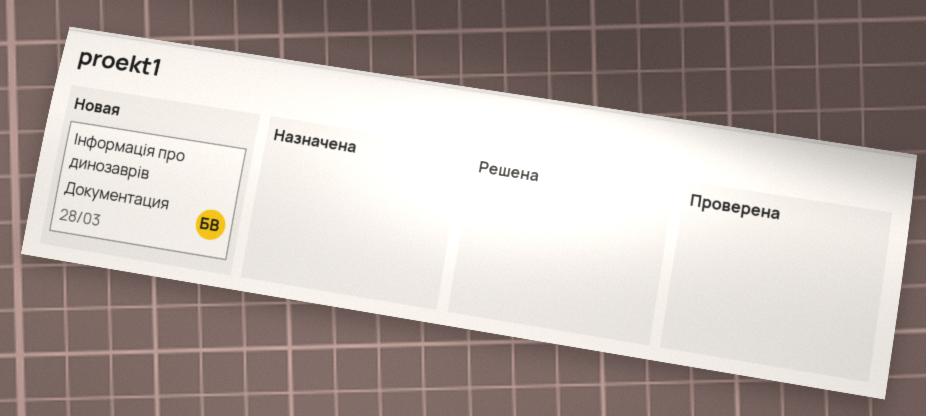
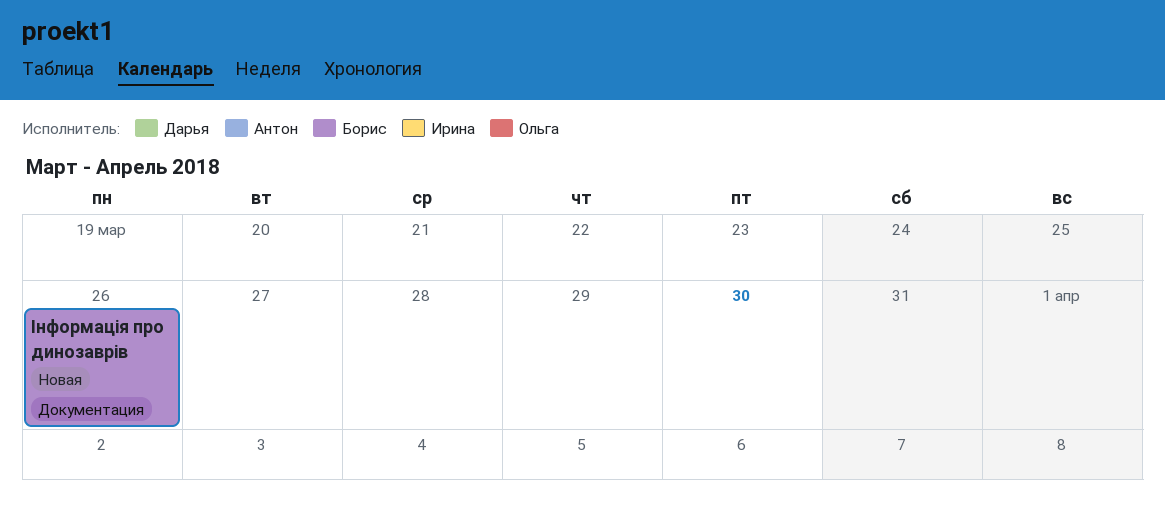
Інформація про динозаврів, due: Mar 28 -> Mar 26

